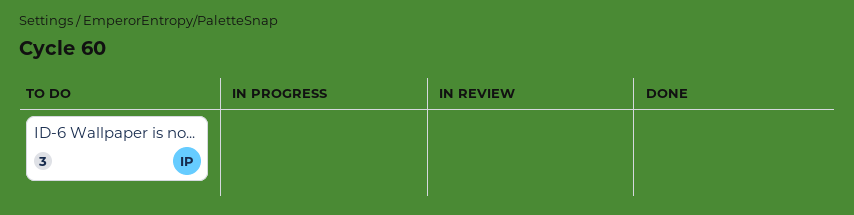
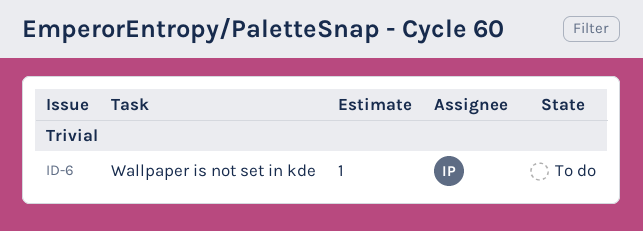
ID-6, estimate: 3 -> 1

